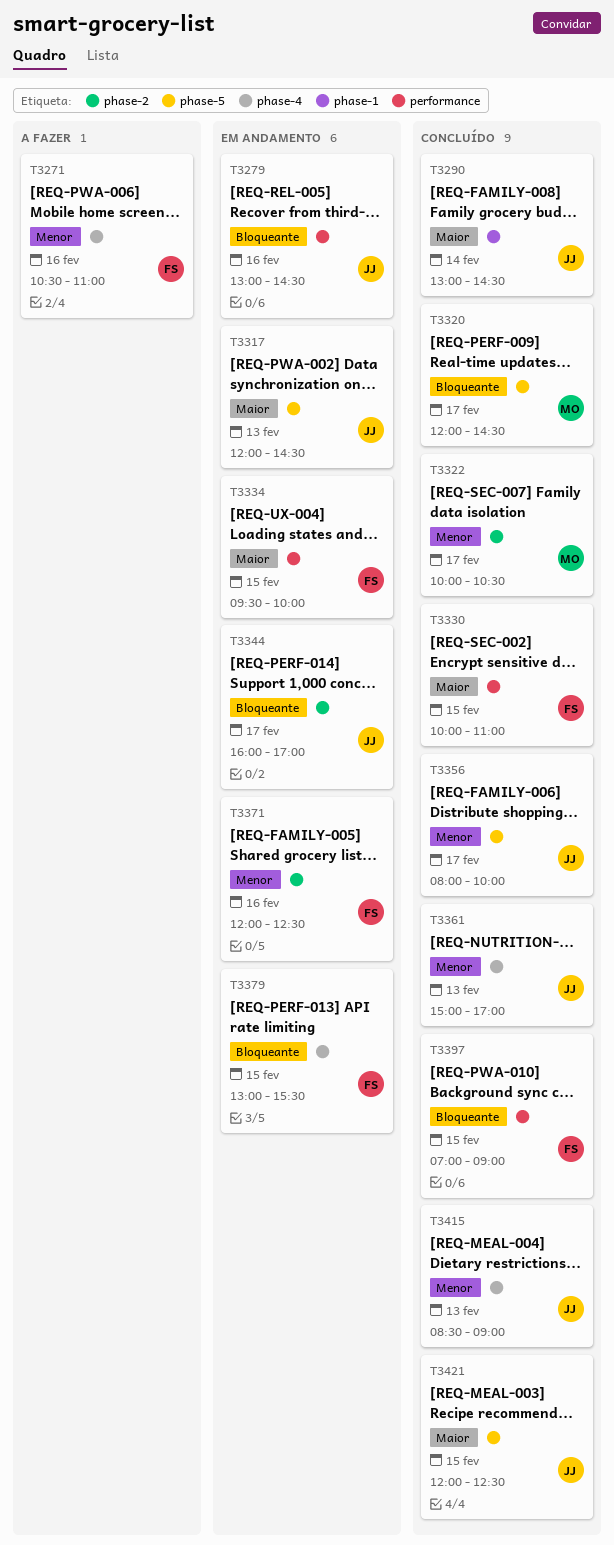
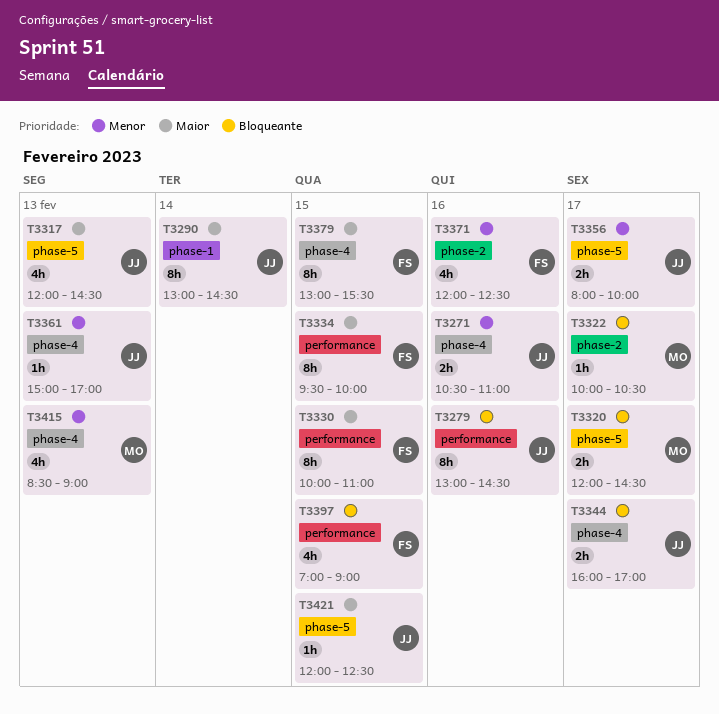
T3271, owner: FS -> JJ
T3322, priority: Menor -> Bloqueante
T3344, label: phase-2 -> phase-4
T3379, priority: Bloqueante -> Maior
T3415, owner: JJ -> MO

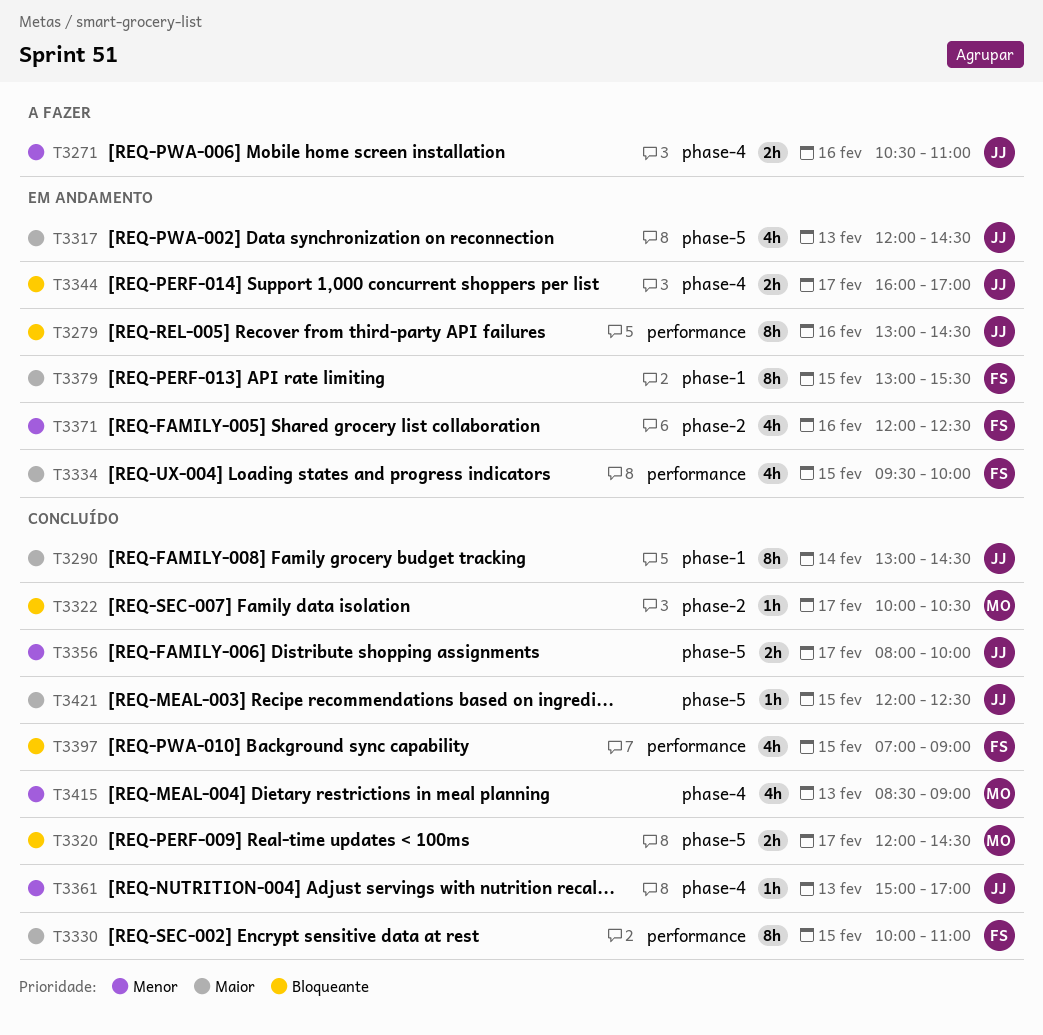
T3334, estimate: 8h -> 4h
T3379, label: phase-4 -> phase-1

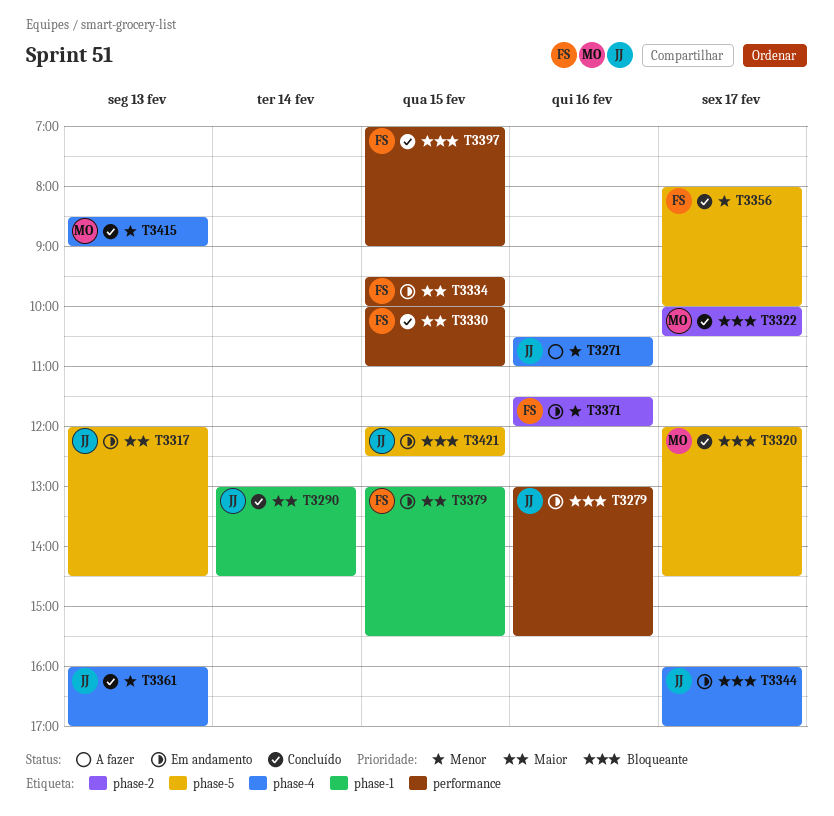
T3279, ends: 14:30 -> 15:30
T3356, owner: JJ -> FS
T3361, begins: 15:00 -> 16:00
T3371, begins: 12:00 -> 11:30
T3371, ends: 12:30 -> 12:00
T3421, status: Concluído -> Em andamento
T3421, priority: Maior -> Bloqueante

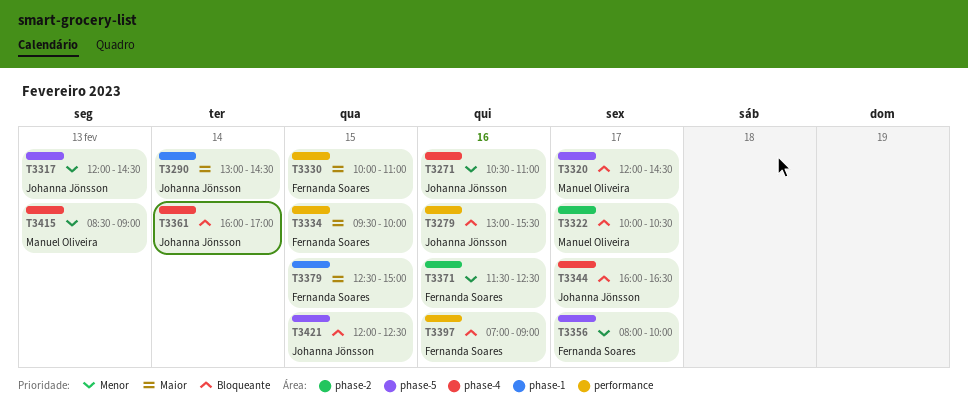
T3317, priority: Maior -> Menor
T3344, ends: 17:00 -> 16:30
T3361, priority: Menor -> Bloqueante
T3361, day: Feb 13 -> Feb 14
T3371, ends: 12:00 -> 12:30
T3379, begins: 13:00 -> 12:30
T3379, ends: 15:30 -> 15:00
T3397, day: Feb 15 -> Feb 16

